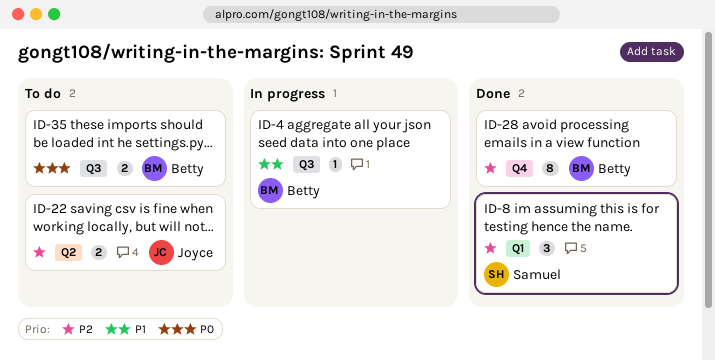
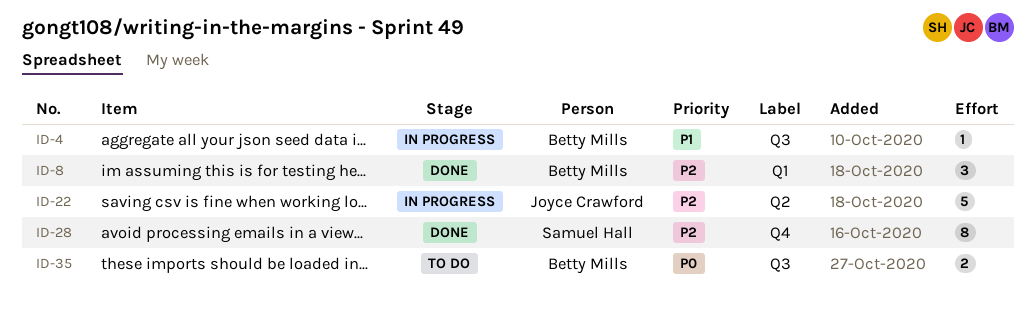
ID-8, owner: Samuel Hall -> Betty Mills
ID-22, status: To do -> In progress
ID-22, estimate: 2 -> 5
ID-28, owner: Betty Mills -> Samuel Hall

